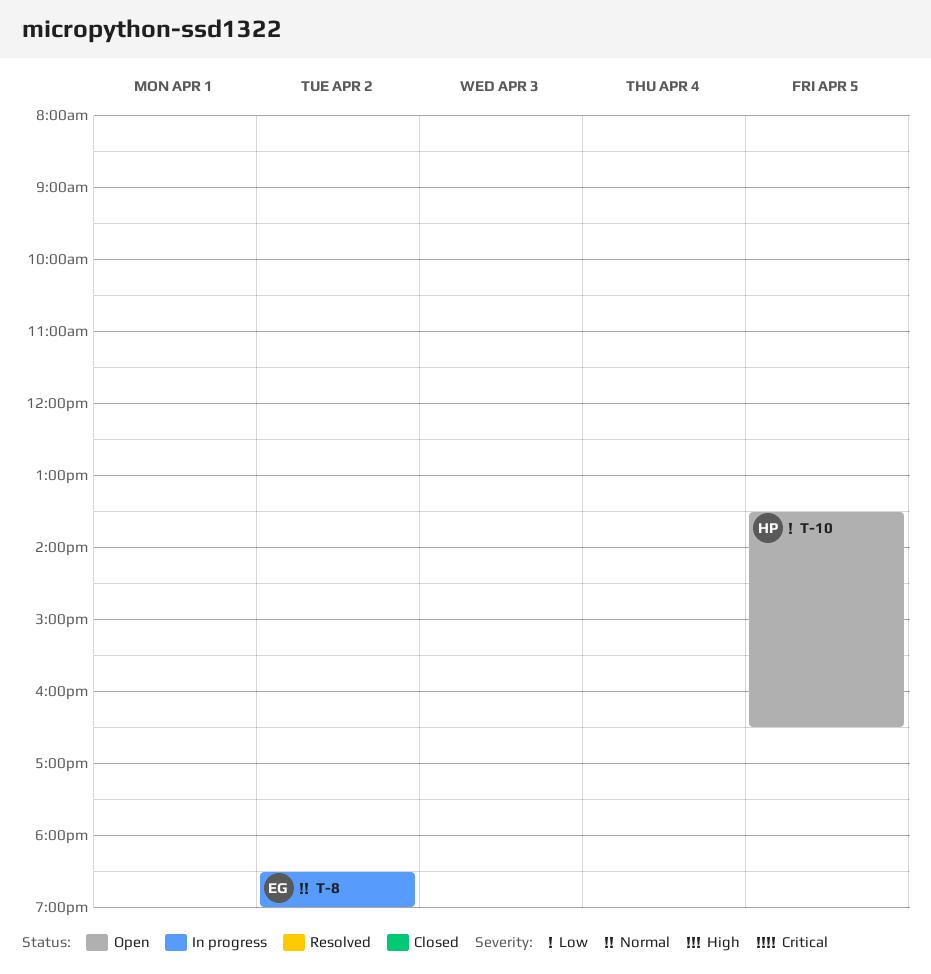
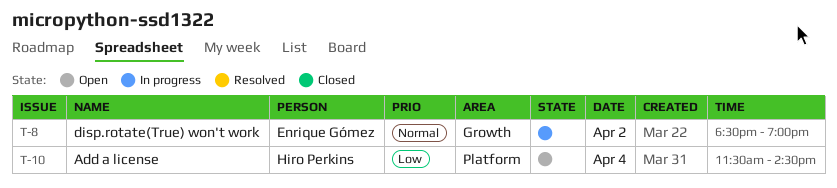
T-10, day: Apr 5 -> Apr 4
T-10, begins: 13:30 -> 11:30
T-10, ends: 16:30 -> 14:30

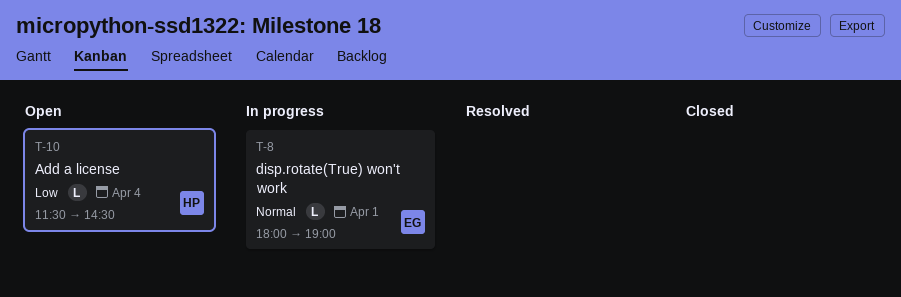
T-8, day: Apr 2 -> Apr 1
T-8, begins: 18:30 -> 18:00

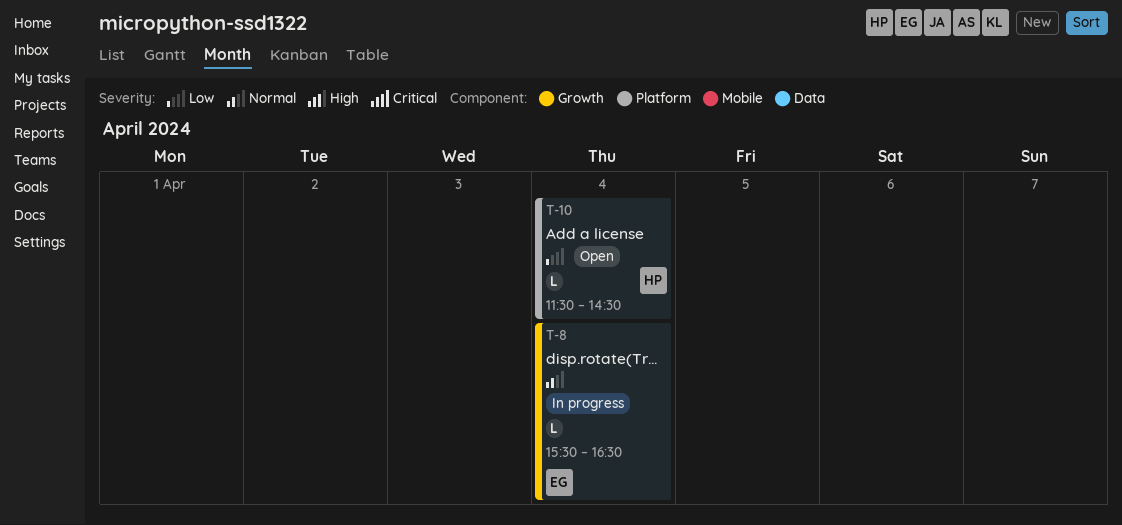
T-8, day: Apr 1 -> Apr 4
T-8, begins: 18:00 -> 15:30
T-8, ends: 19:00 -> 16:30

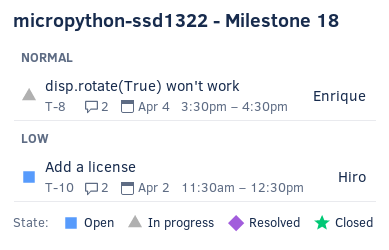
T-10, day: Apr 4 -> Apr 2
T-10, ends: 14:30 -> 12:30

